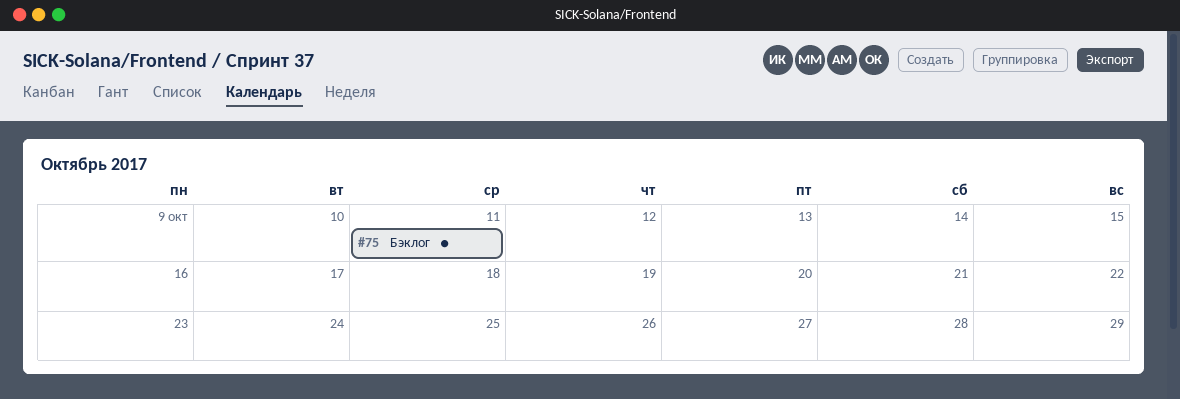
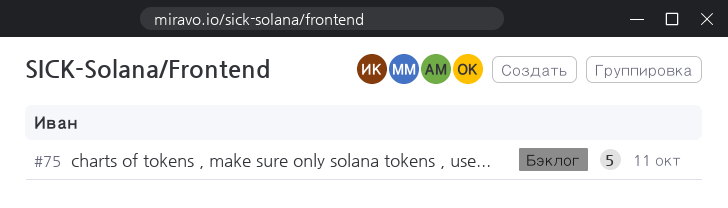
#75, estimate: 1 -> 5

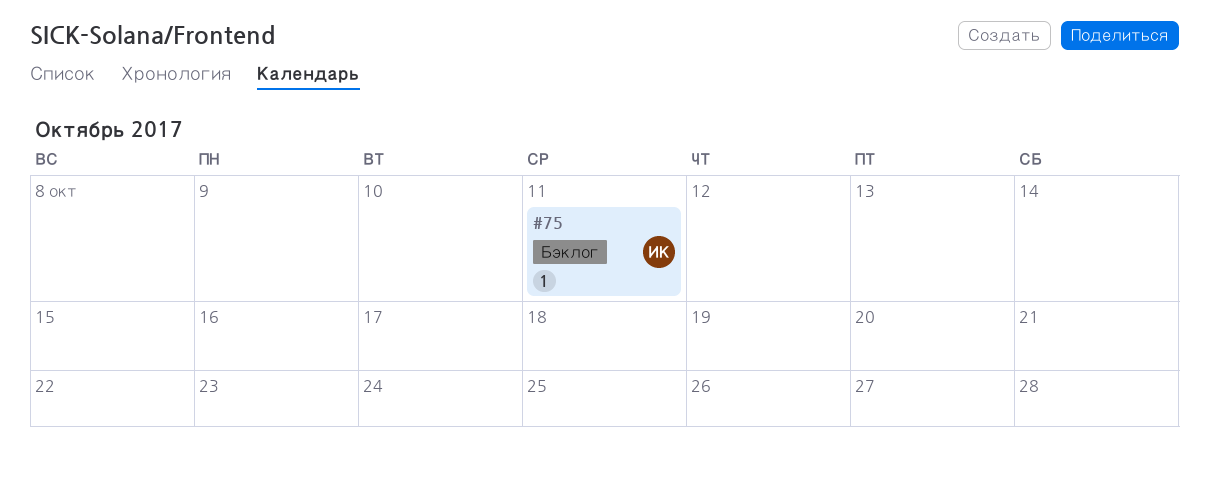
#75, estimate: 5 -> 1

